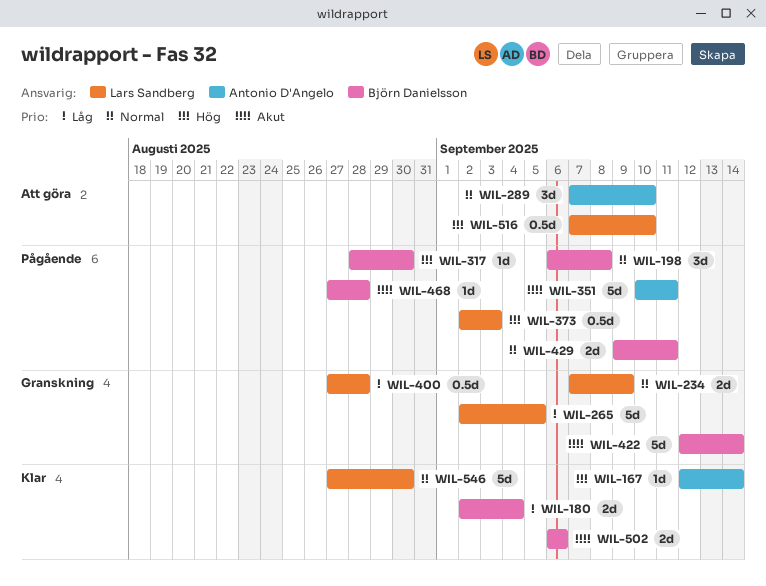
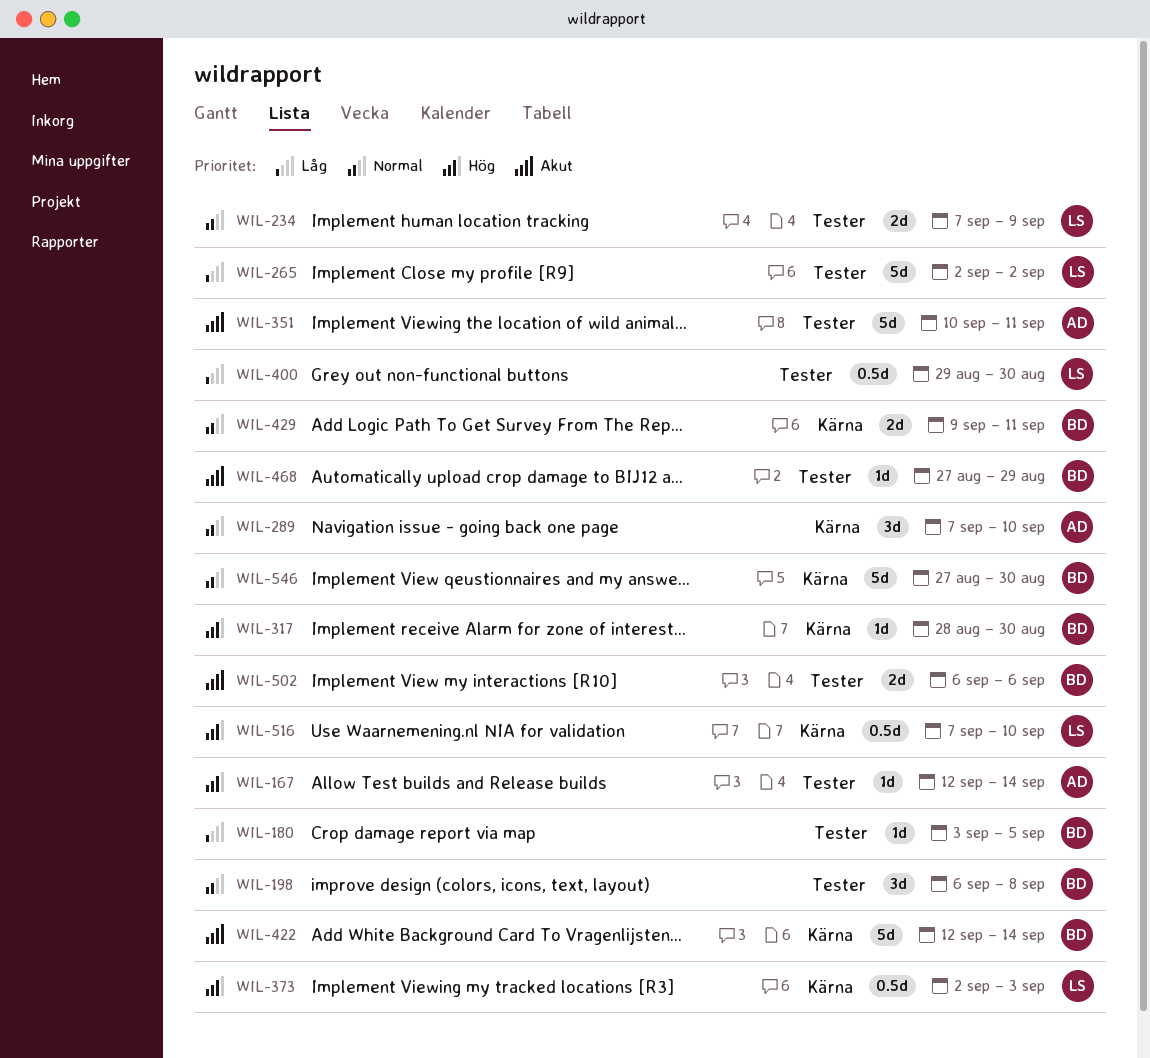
WIL-180, estimate: 2d -> 1d
WIL-180, start: Sep 2 -> Sep 3
WIL-180, due: Sep 4 -> Sep 5
WIL-265, due: Sep 5 -> Sep 2
WIL-400, start: Aug 27 -> Aug 29
WIL-400, due: Aug 28 -> Aug 30
WIL-468, due: Aug 28 -> Aug 29
WIL-546, owner: Lars Sandberg -> Björn Danielsson

